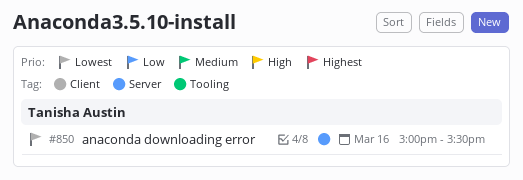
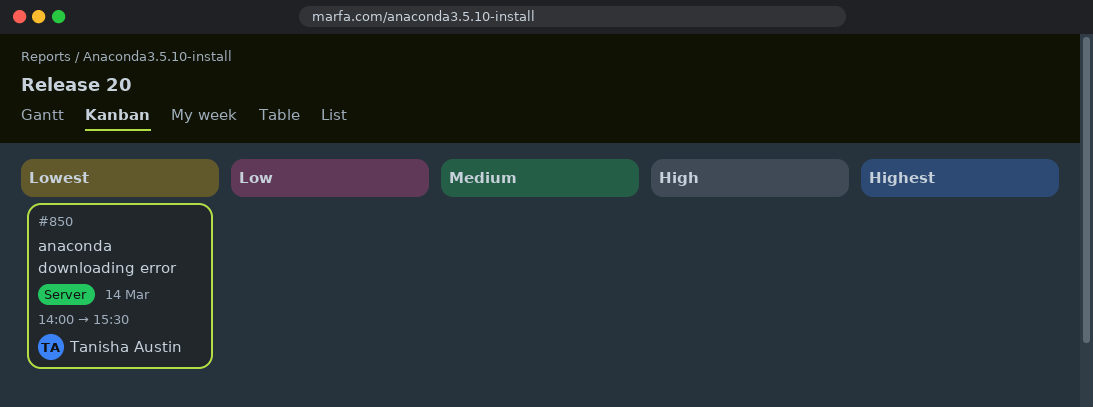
#850, day: Mar 16 -> Mar 14
#850, begins: 15:00 -> 14:00

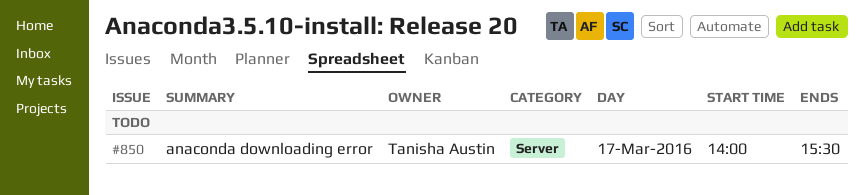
#850, day: Mar 14 -> Mar 17

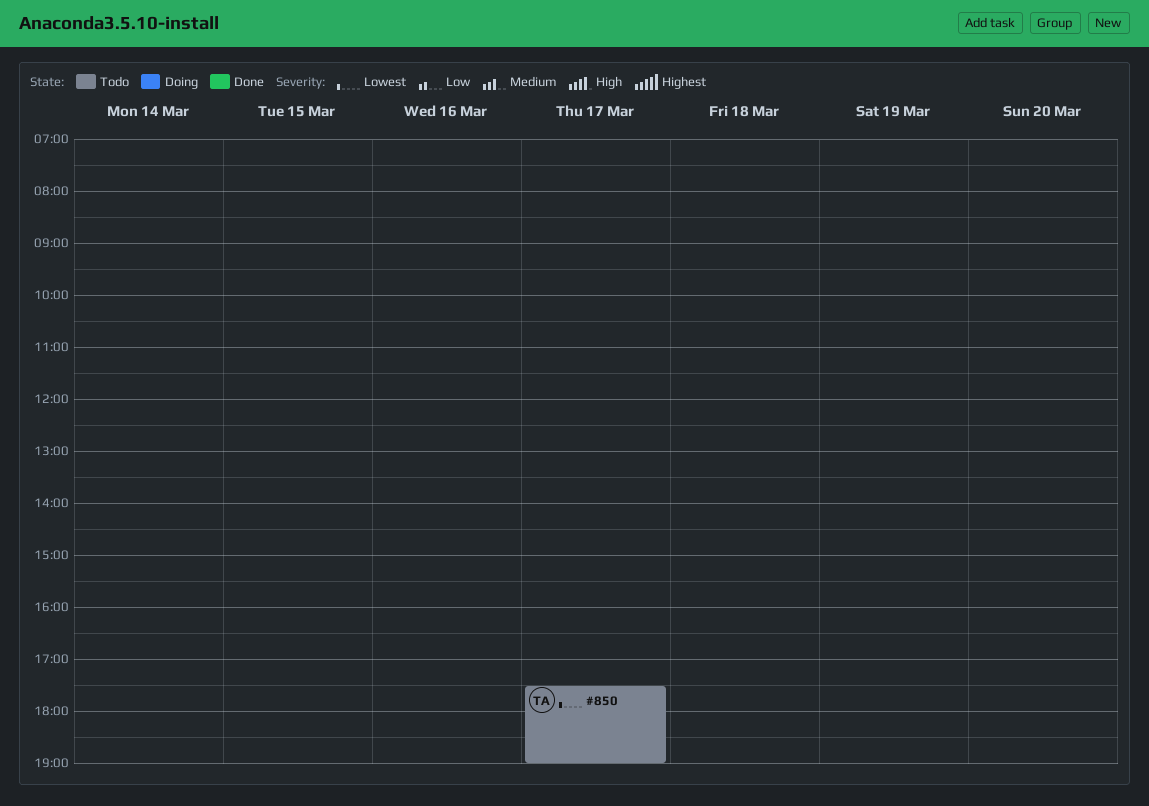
#850, begins: 14:00 -> 17:30
#850, ends: 15:30 -> 19:00

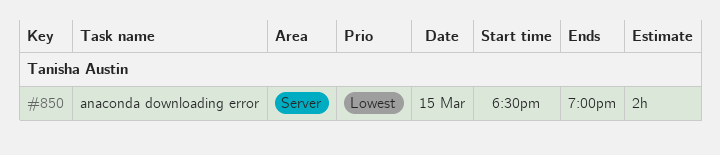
#850, day: Mar 17 -> Mar 15
#850, begins: 17:30 -> 18:30

